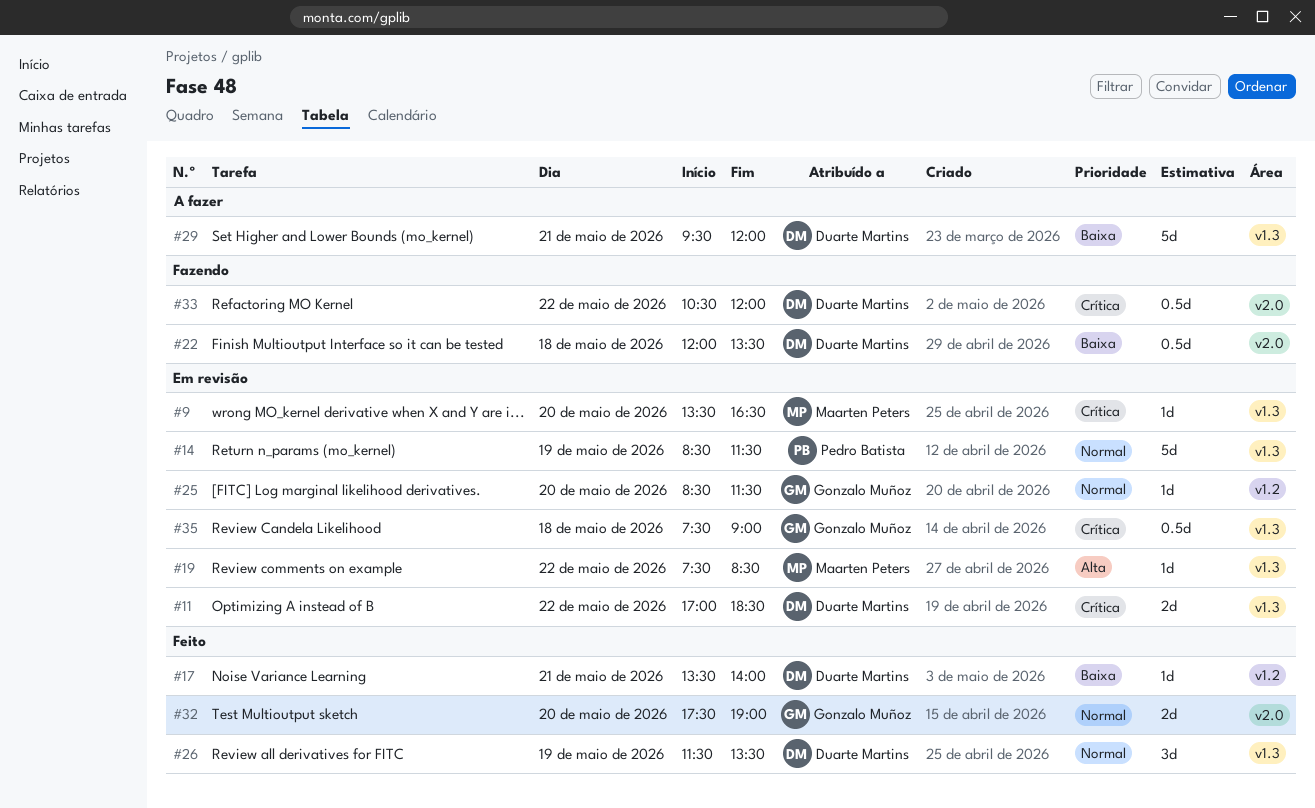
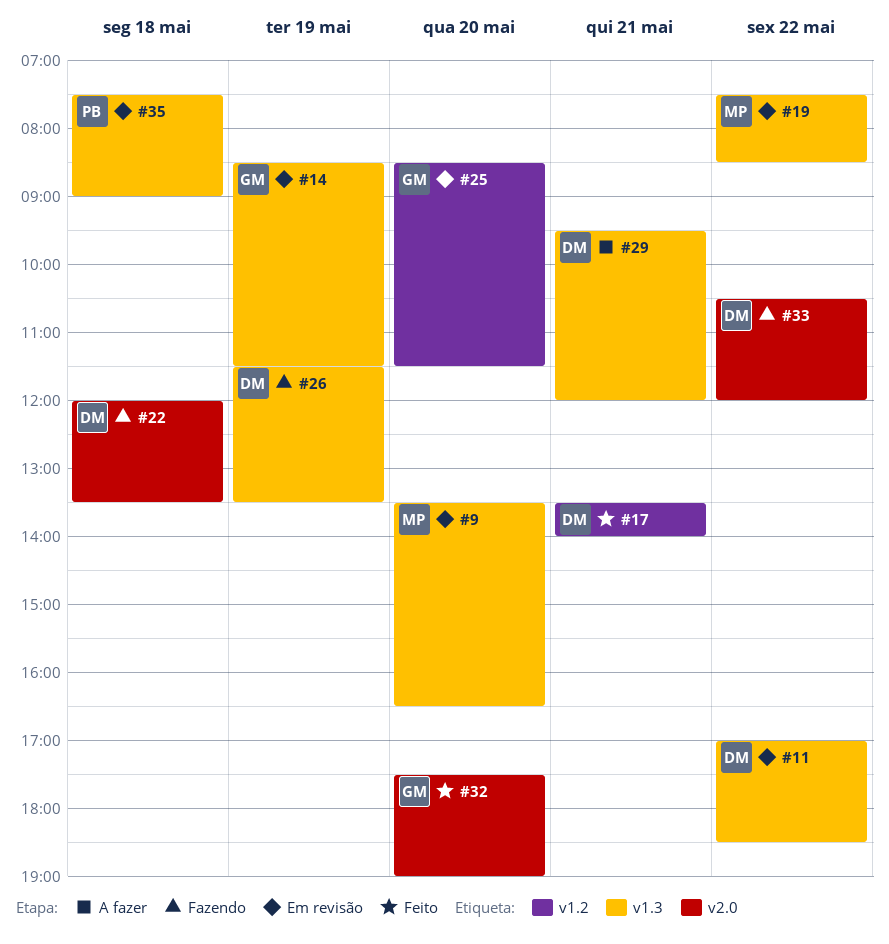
#14, owner: Pedro Batista -> Gonzalo Muñoz
#26, status: Feito -> Fazendo
#35, owner: Gonzalo Muñoz -> Pedro Batista

